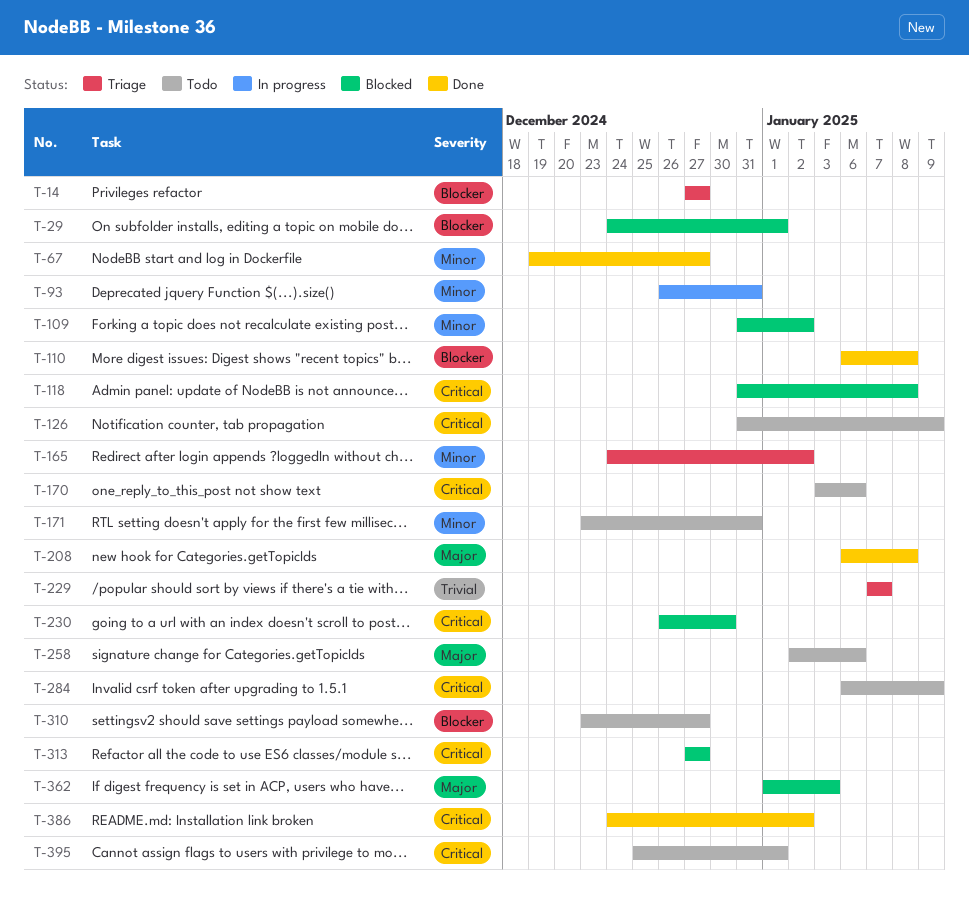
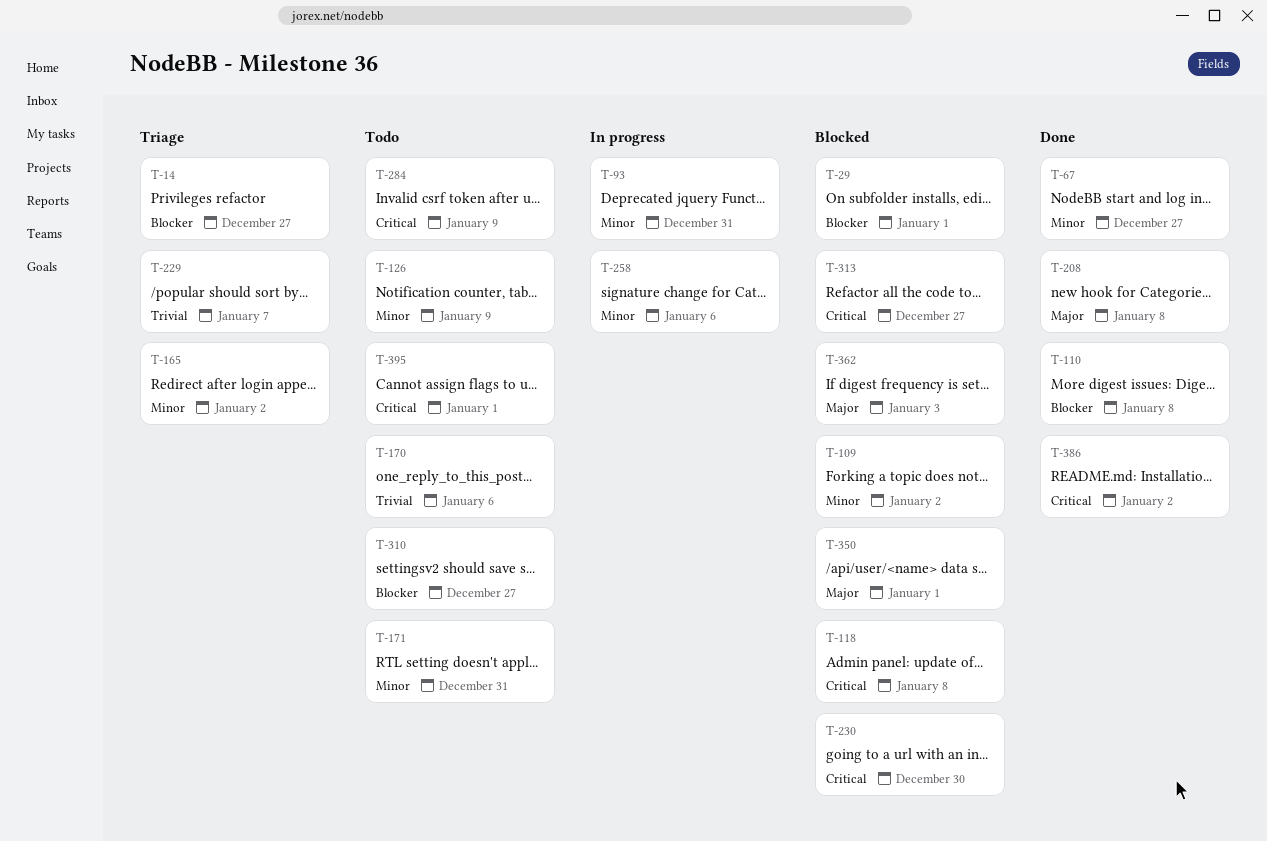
T-126, priority: Critical -> Minor
T-170, priority: Critical -> Trivial
T-258, status: Todo -> In progress
T-258, priority: Major -> Minor
T-350: none -> present

